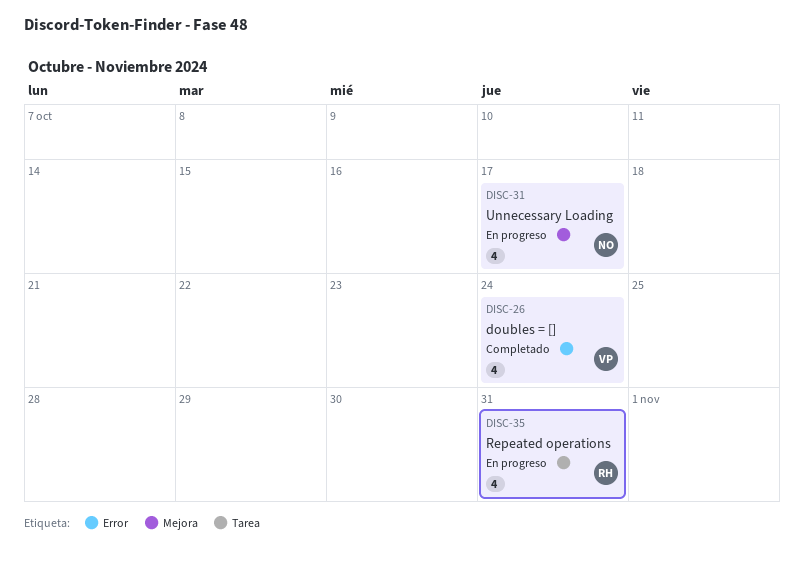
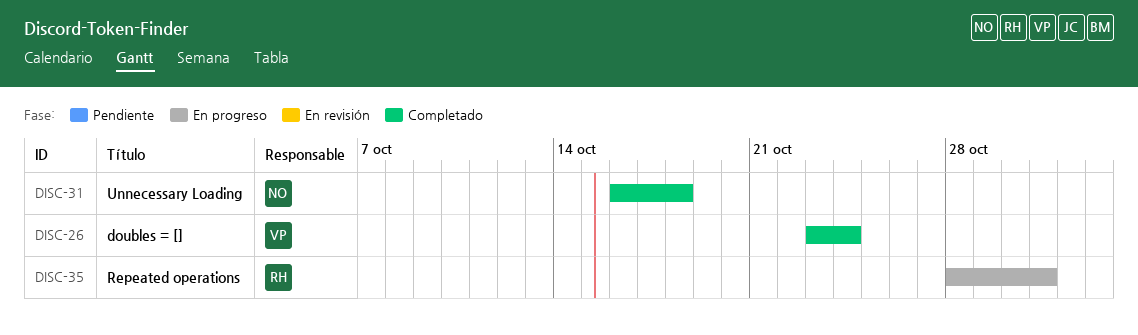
DISC-31, status: En progreso -> Completado
DISC-31, due: Oct 17 -> Oct 18

